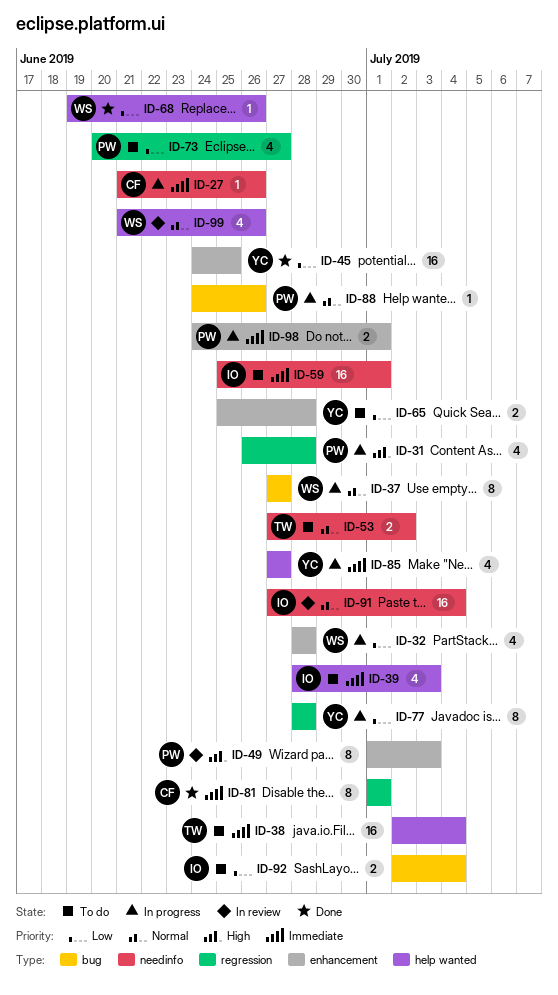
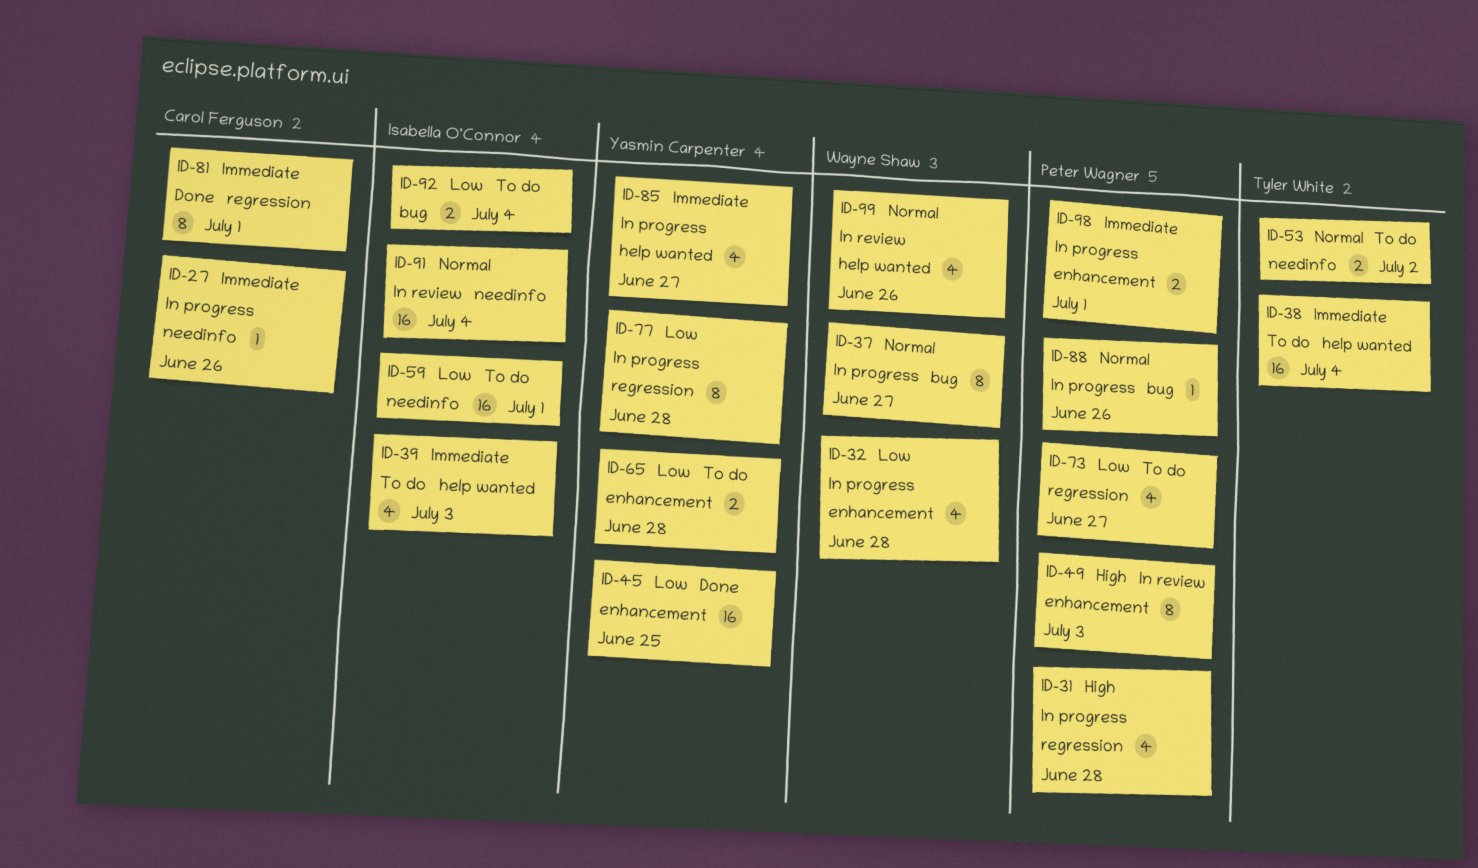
ID-59, priority: Immediate -> Low
ID-68: present -> none

